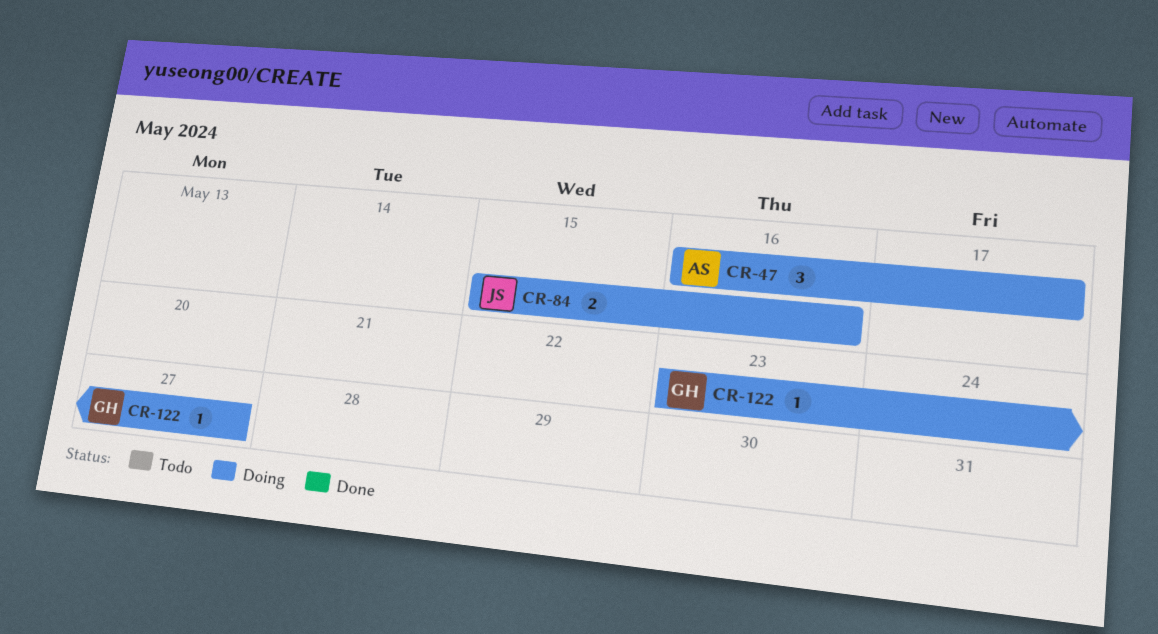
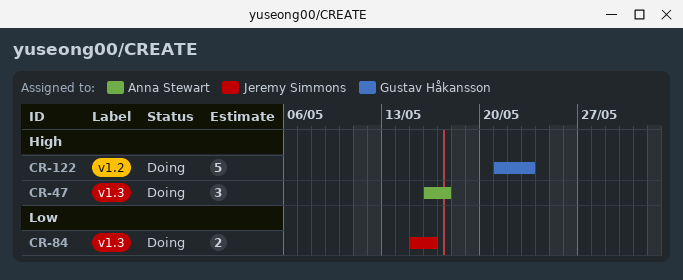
CR-122, estimate: 1 -> 5
CR-122, start: May 23 -> May 21
CR-122, due: May 27 -> May 23

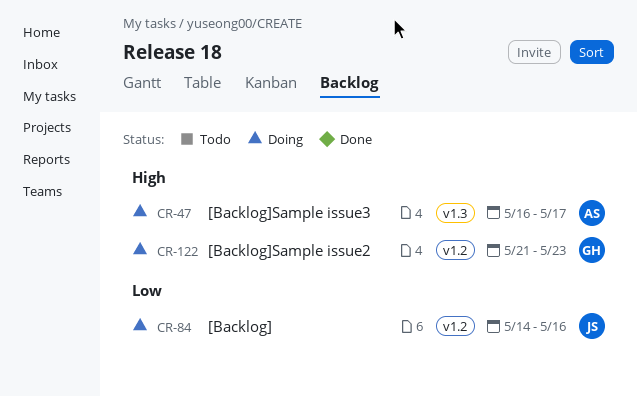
CR-84, label: v1.3 -> v1.2
CR-84, start: May 15 -> May 14

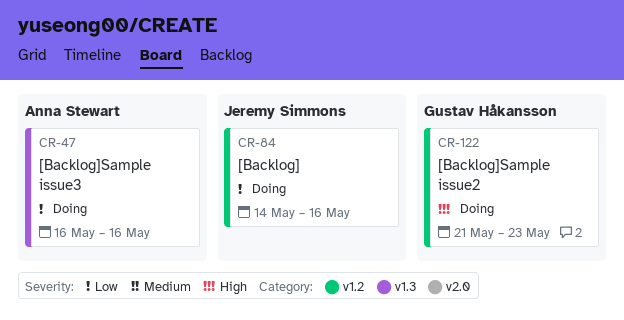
CR-47, priority: High -> Low
CR-47, due: May 17 -> May 16

